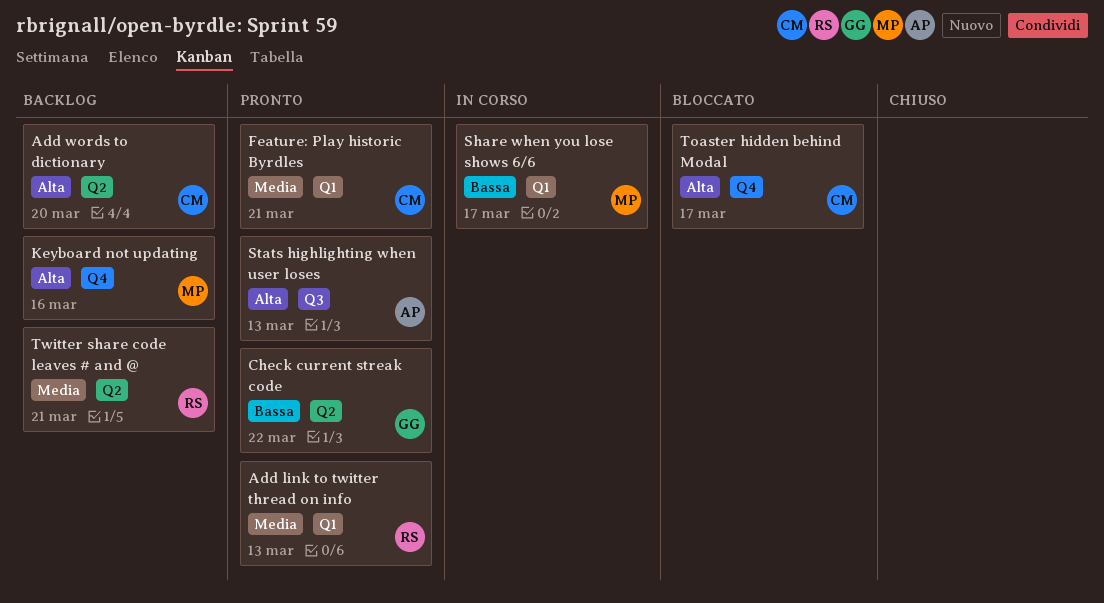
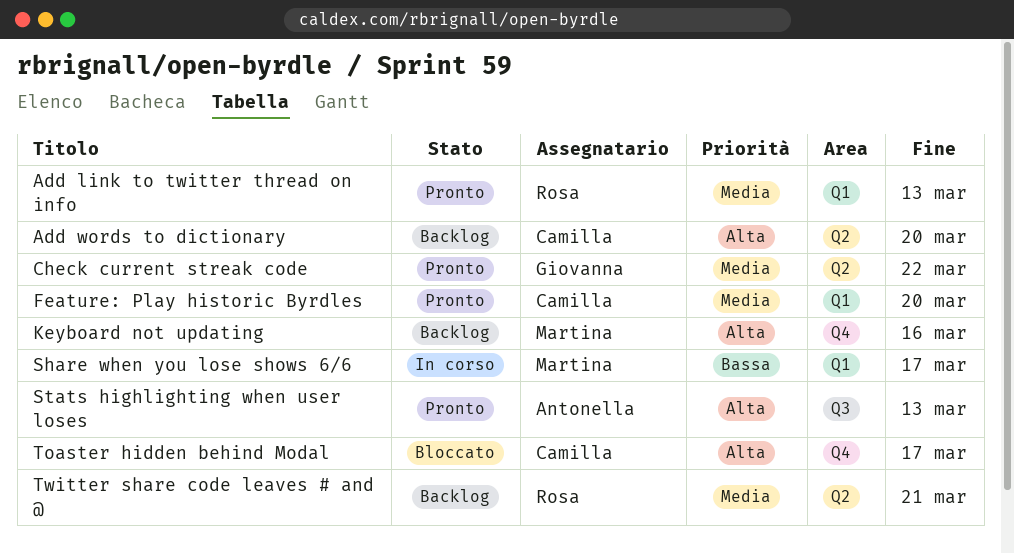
Check current streak code, priority: Bassa -> Media
Feature: Play historic Byrdles, due: Mar 21 -> Mar 20

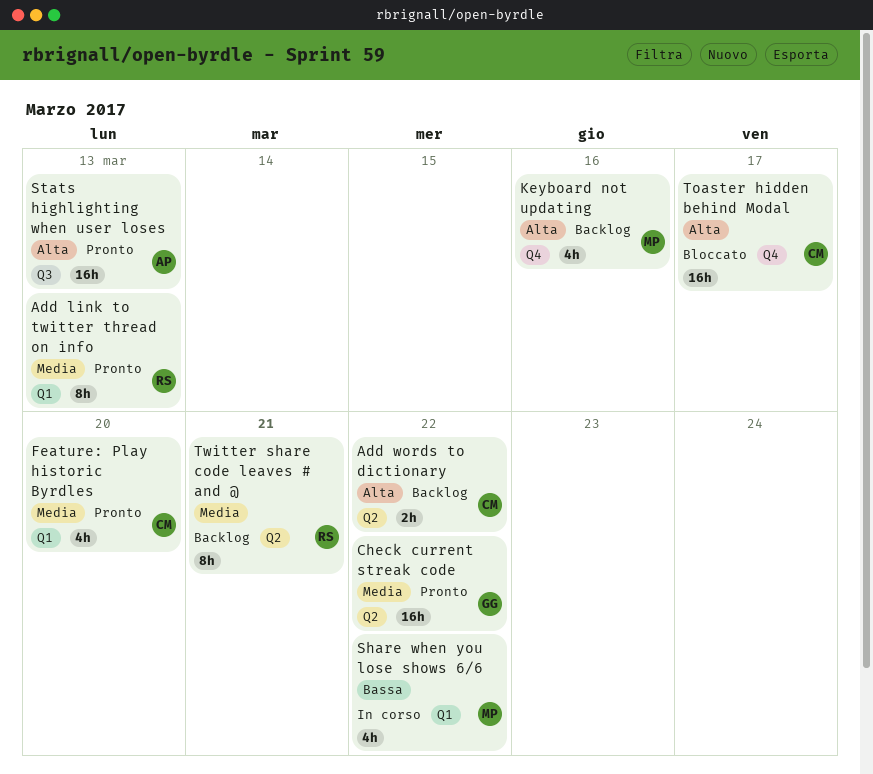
Add words to dictionary, due: Mar 20 -> Mar 22
Share when you lose shows 6/6, due: Mar 17 -> Mar 22

